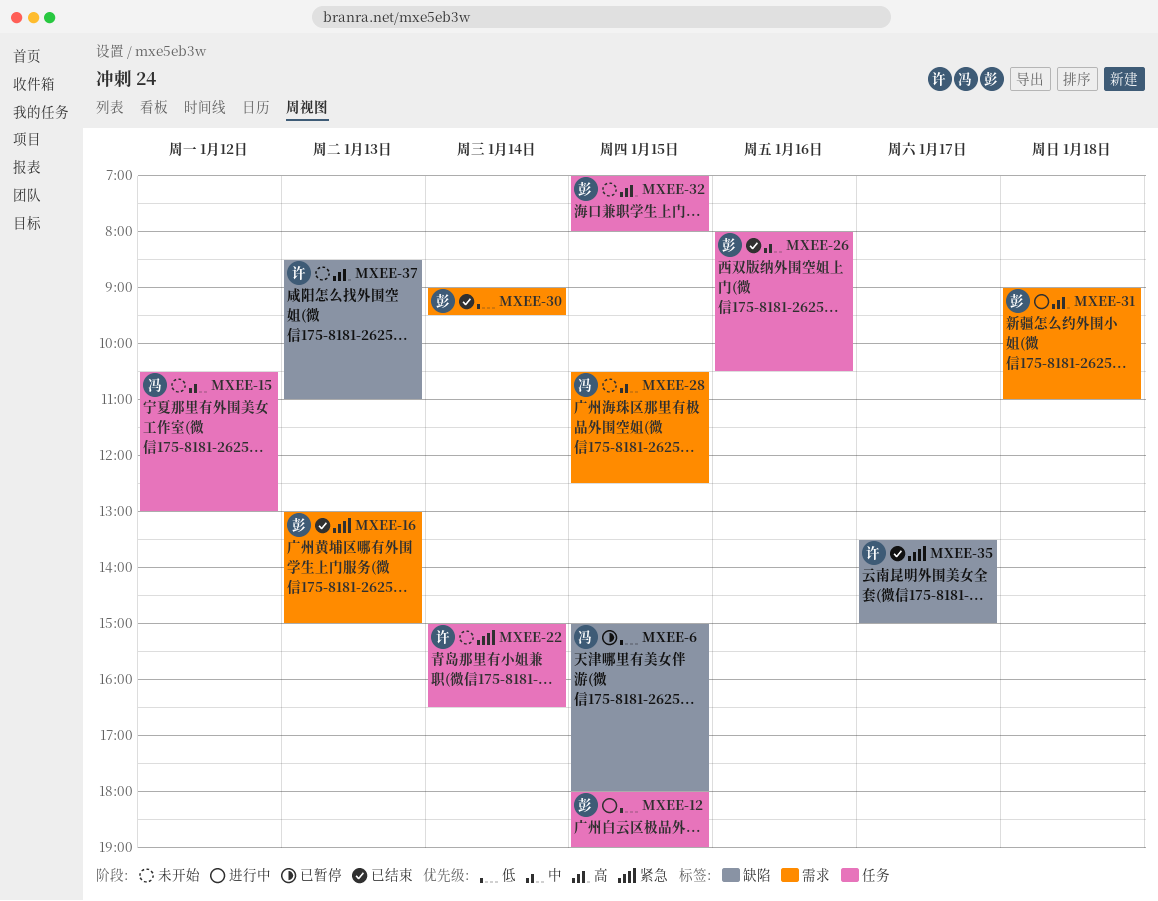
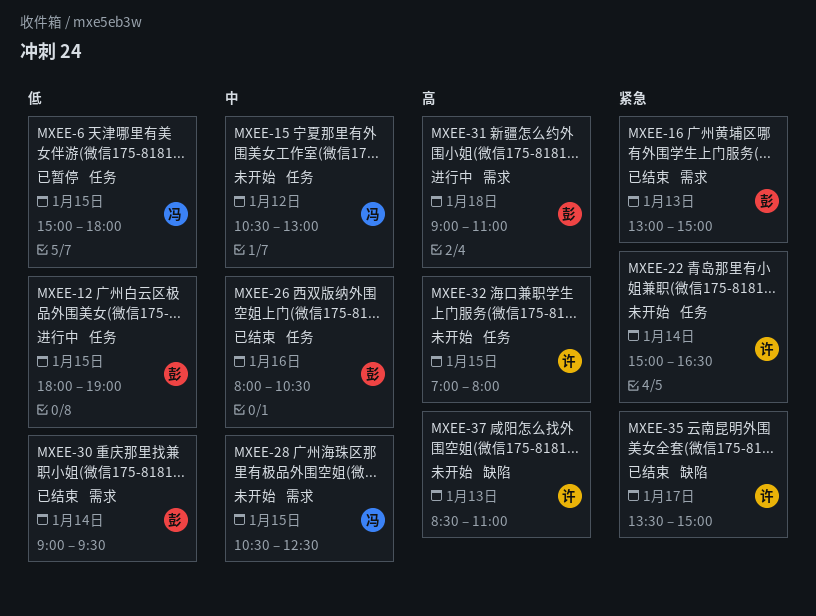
MXEE-6, label: 缺陷 -> 任务
MXEE-32, owner: 彭 -> 许

